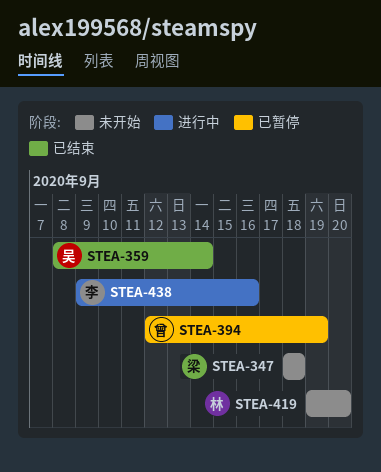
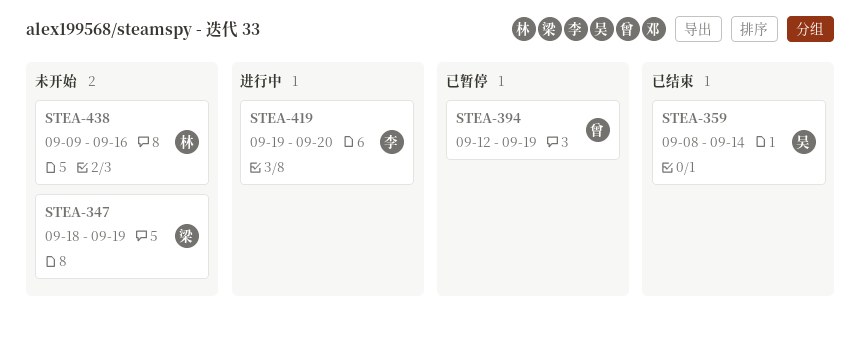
STEA-347, due: Sep 18 -> Sep 19
STEA-419, status: 未开始 -> 进行中
STEA-419, owner: 林 -> 李
STEA-438, status: 进行中 -> 未开始
STEA-438, owner: 李 -> 林

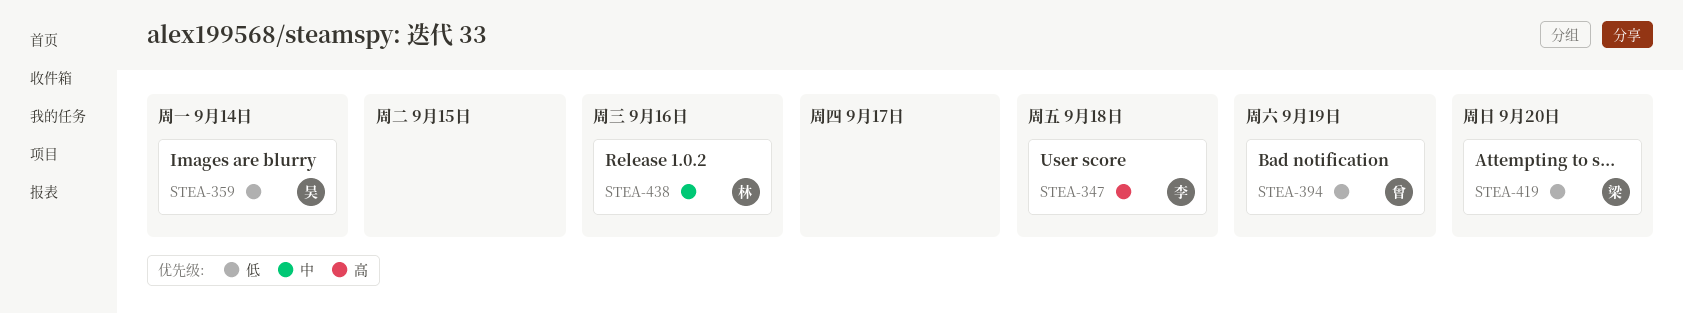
STEA-347, owner: 梁 -> 李
STEA-347, due: Sep 19 -> Sep 18
STEA-419, owner: 李 -> 梁

